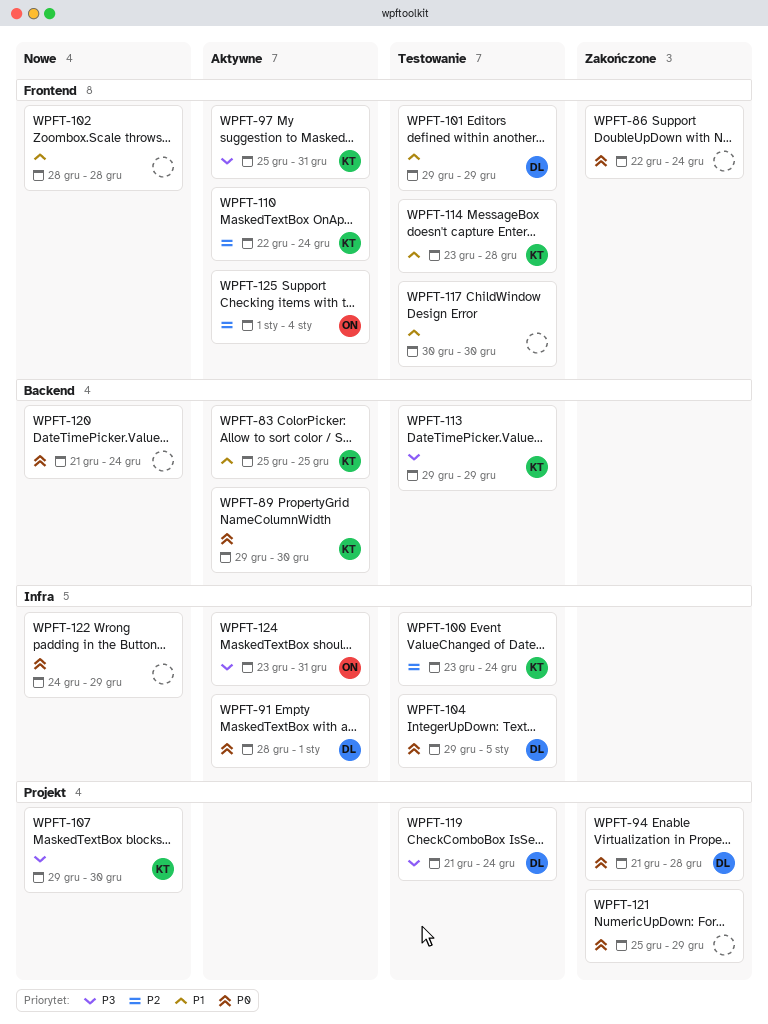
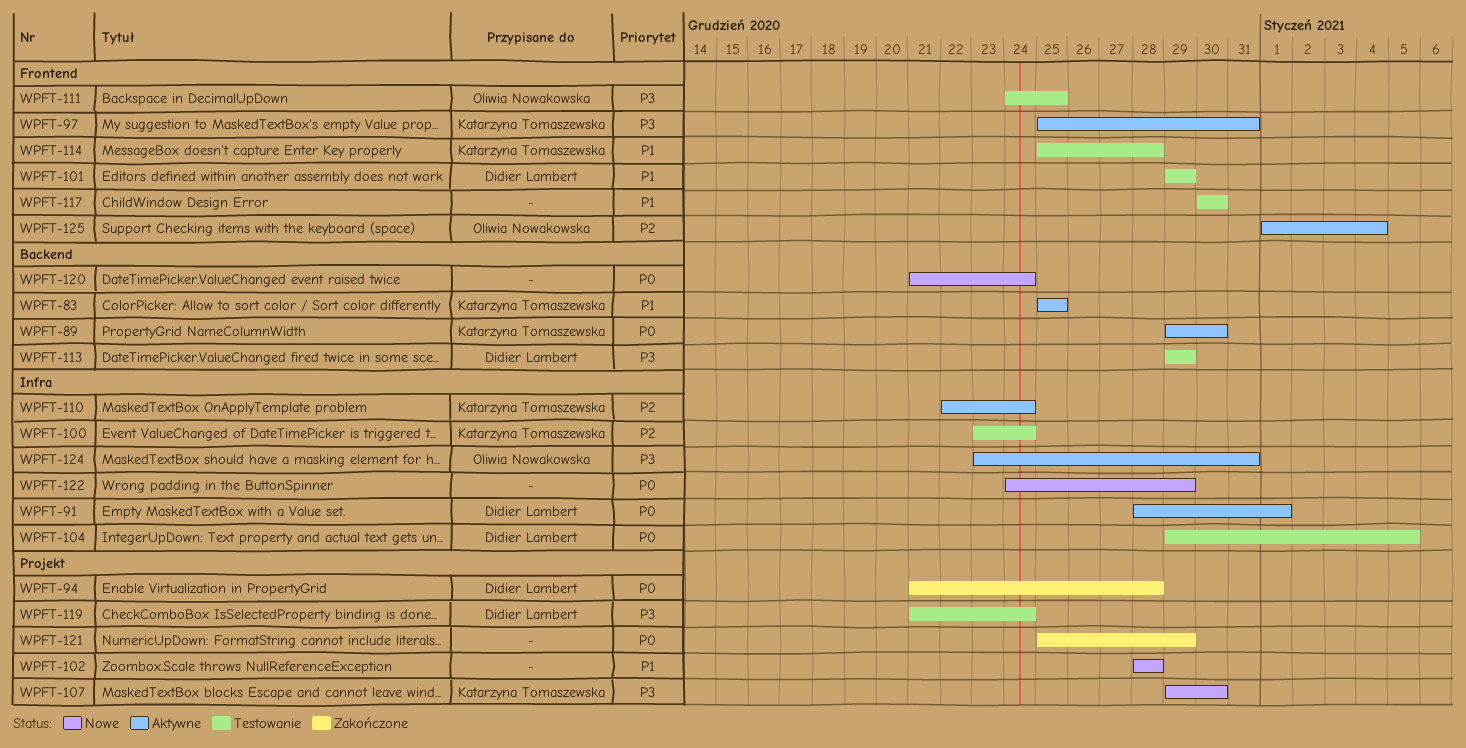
WPFT-86: present -> none
WPFT-102, label: Frontend -> Projekt
WPFT-110, label: Frontend -> Infra
WPFT-111: none -> present
WPFT-113, owner: Katarzyna Tomaszewska -> Didier Lambert
WPFT-114, start: Dec 23 -> Dec 25

